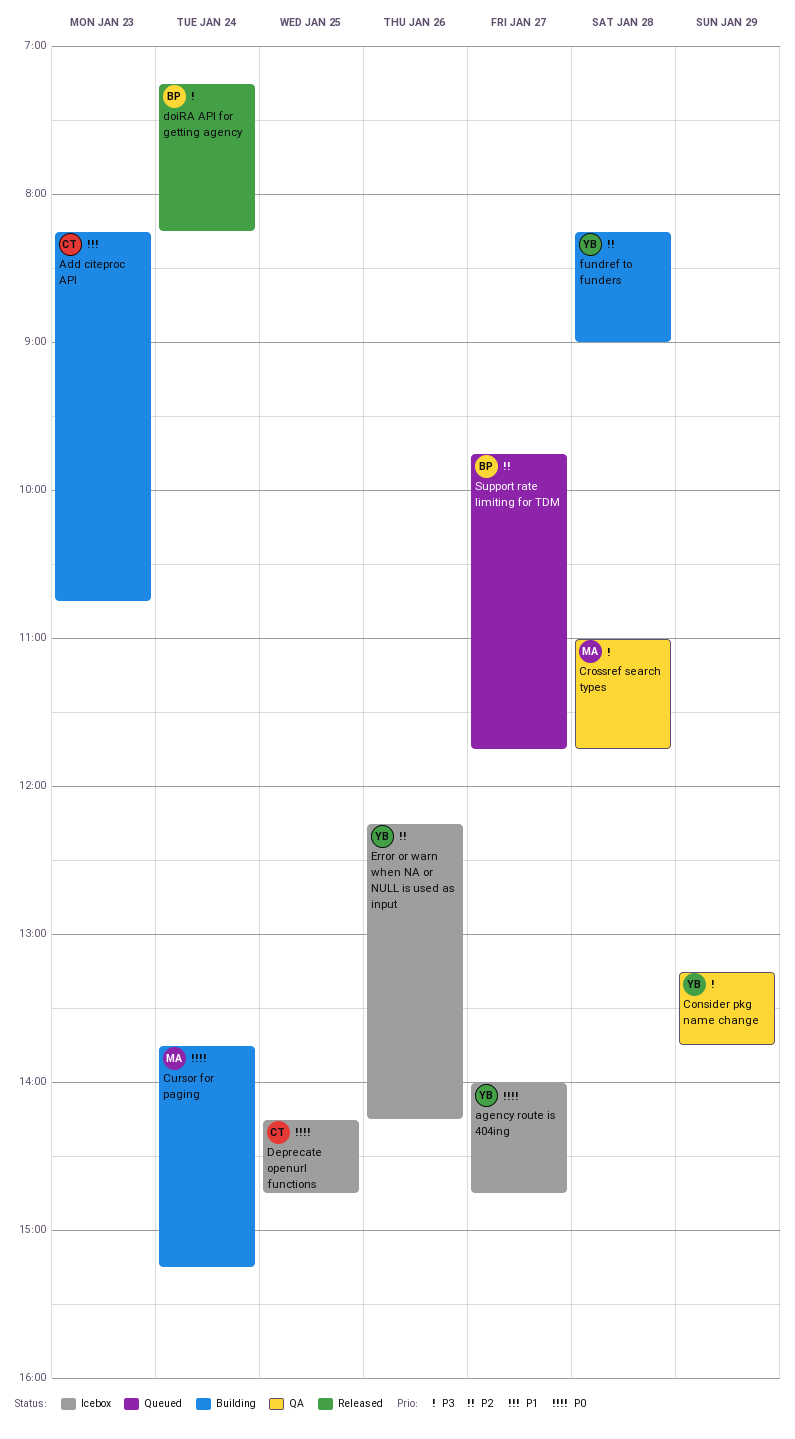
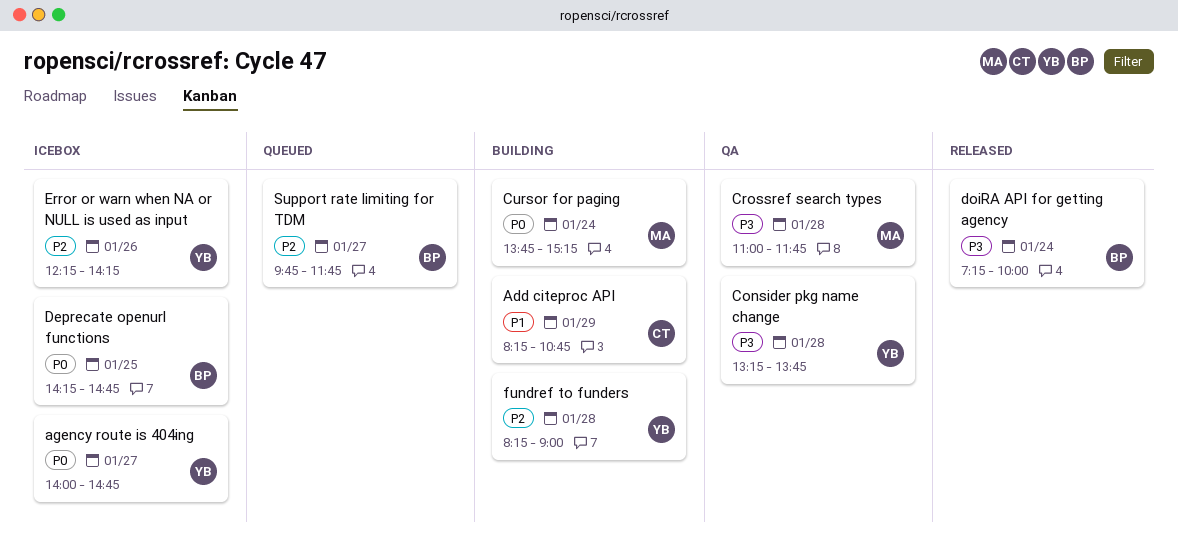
Add citeproc API, day: Jan 23 -> Jan 29
Consider pkg name change, day: Jan 29 -> Jan 28
Deprecate openurl functions, owner: CT -> BP
doiRA API for getting agency, ends: 08:15 -> 10:00

